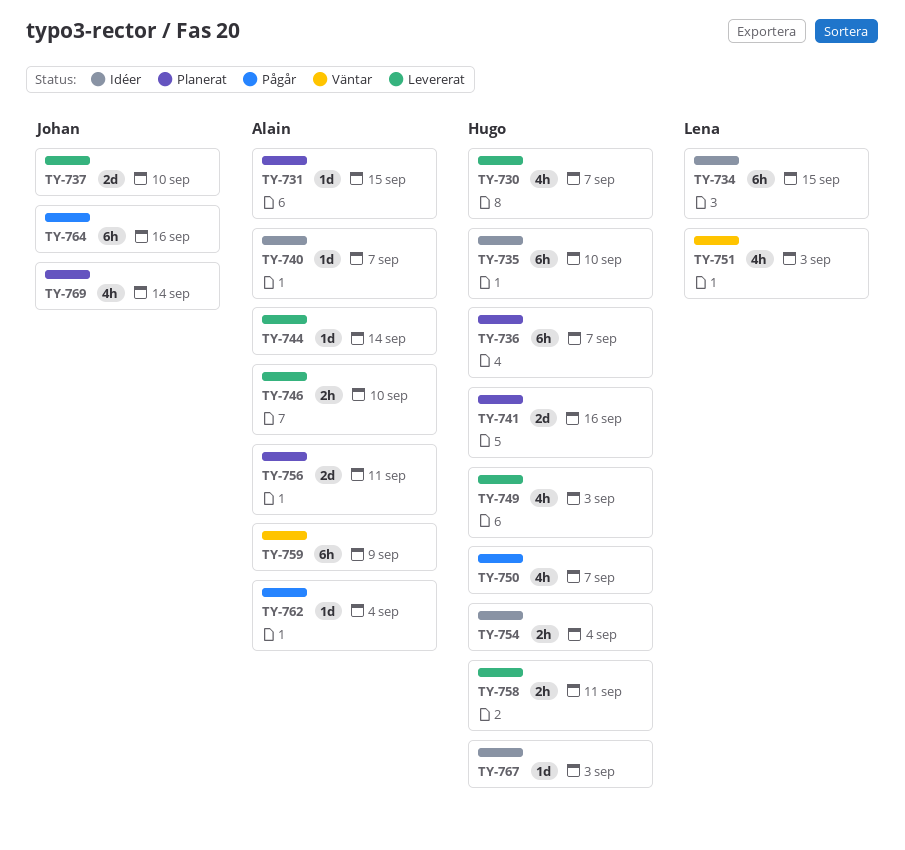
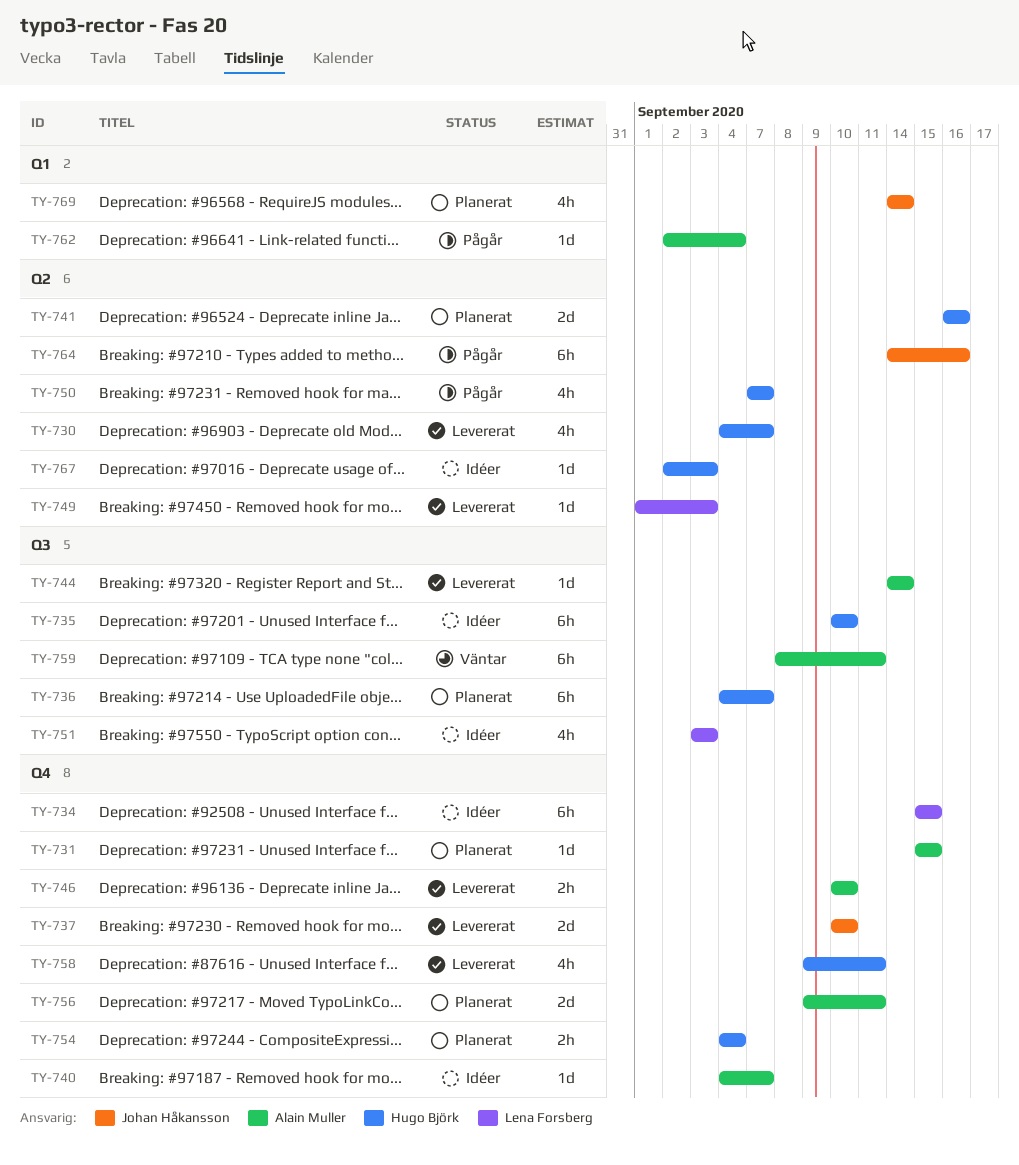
TY-749, owner: Hugo Björk -> Lena Forsberg
TY-749, estimate: 4h -> 1d
TY-751, status: Väntar -> Idéer
TY-754, status: Idéer -> Planerat
TY-758, estimate: 2h -> 4h
TY-759, due: Sep 9 -> Sep 11

